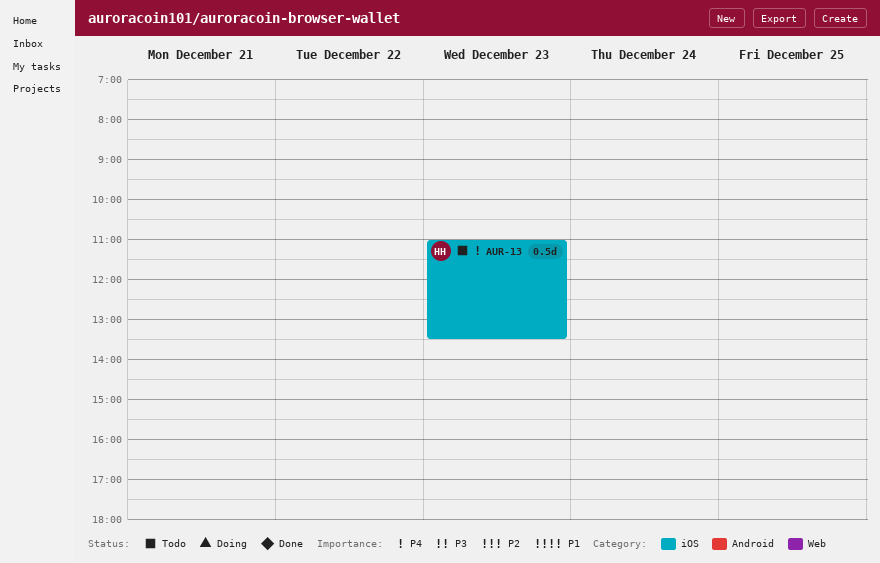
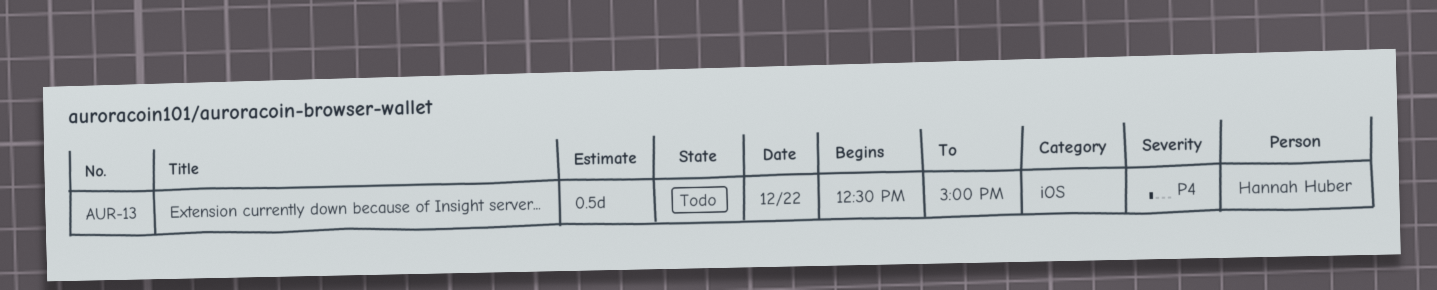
AUR-13, day: Dec 23 -> Dec 22
AUR-13, begins: 11:00 -> 12:30
AUR-13, ends: 13:30 -> 15:00

